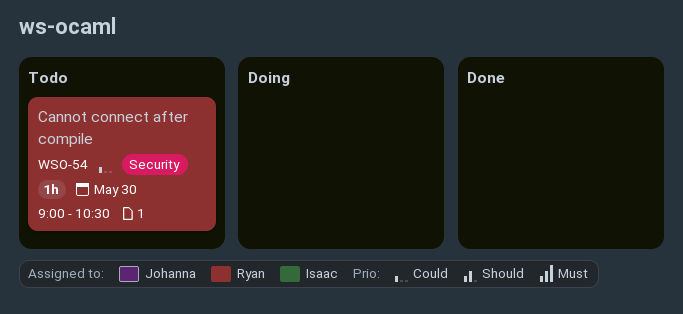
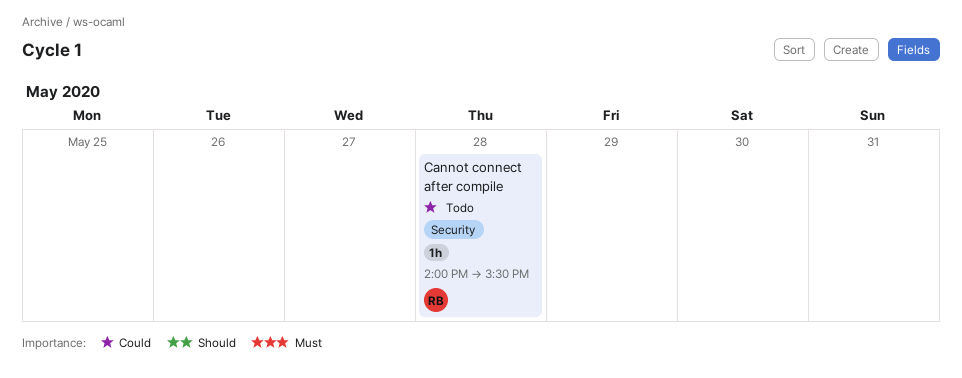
Cannot connect after compile, day: May 30 -> May 28
Cannot connect after compile, begins: 09:00 -> 14:00
Cannot connect after compile, ends: 10:30 -> 15:30

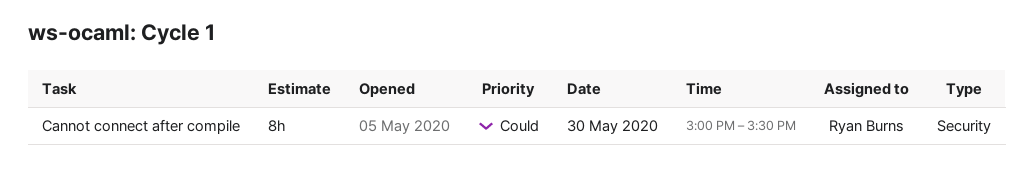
Cannot connect after compile, estimate: 1h -> 8h
Cannot connect after compile, day: May 28 -> May 30
Cannot connect after compile, begins: 14:00 -> 15:00

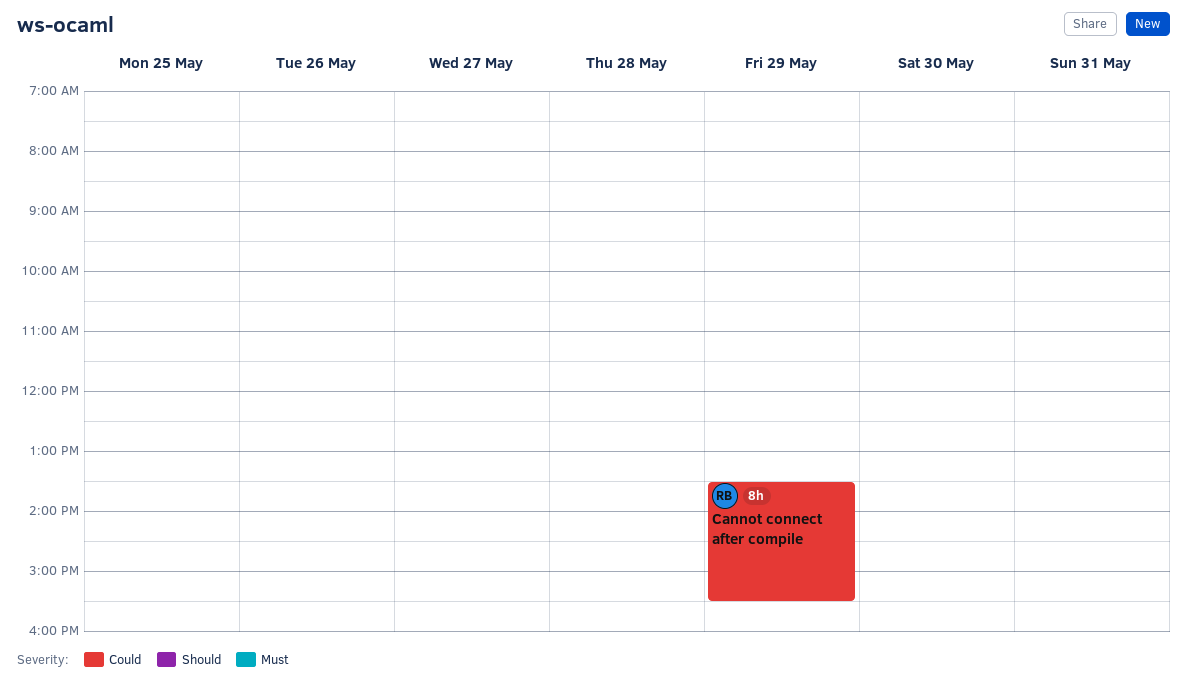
Cannot connect after compile, day: May 30 -> May 29
Cannot connect after compile, begins: 15:00 -> 13:30

